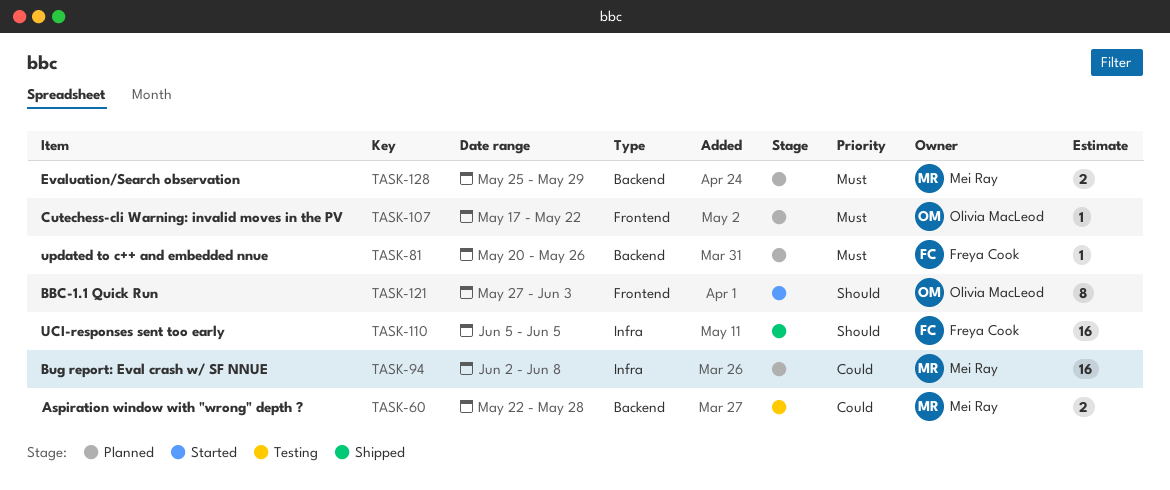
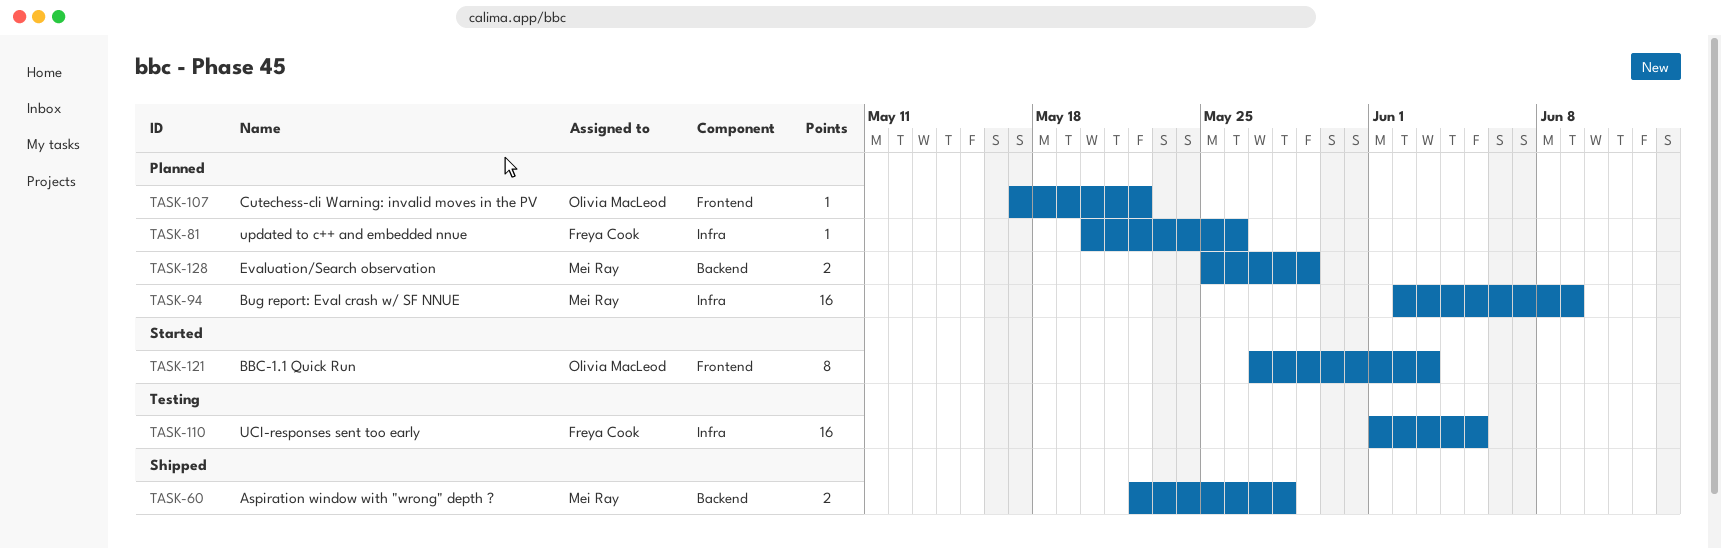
TASK-60, status: Testing -> Shipped
TASK-81, label: Backend -> Infra
TASK-94, due: Jun 8 -> Jun 9
TASK-110, status: Shipped -> Testing
TASK-110, start: Jun 5 -> Jun 1

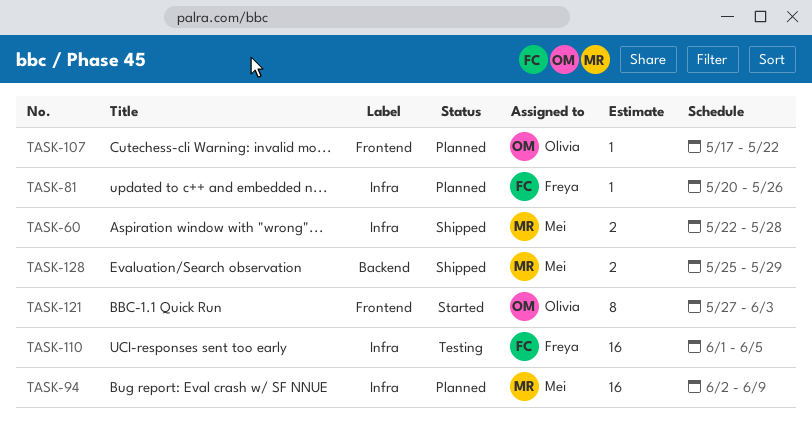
TASK-60, label: Backend -> Infra
TASK-128, status: Planned -> Shipped

